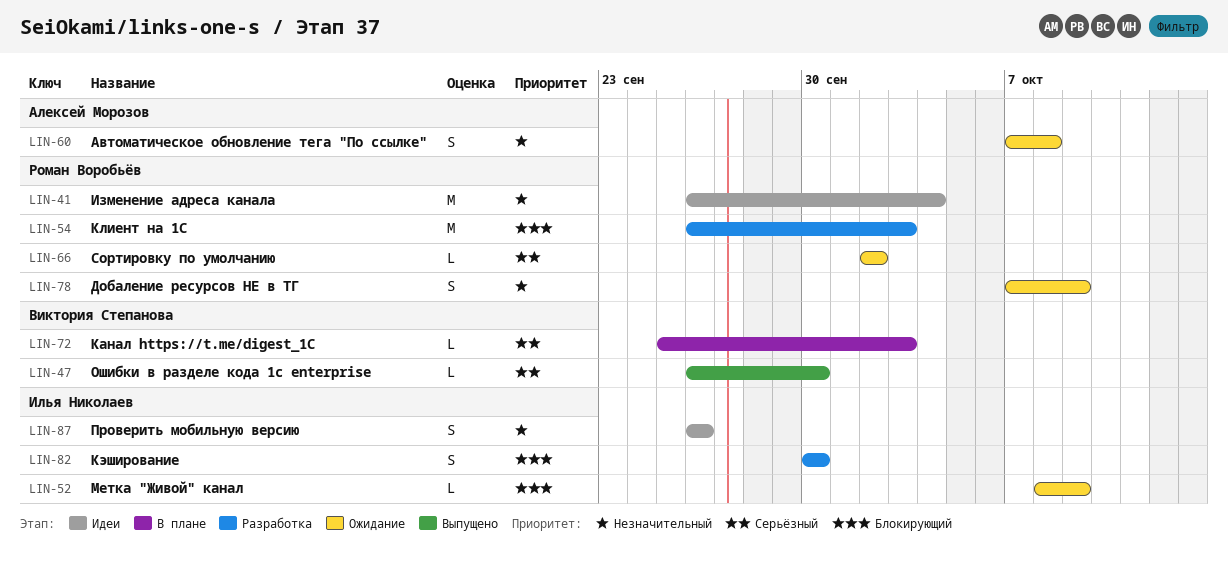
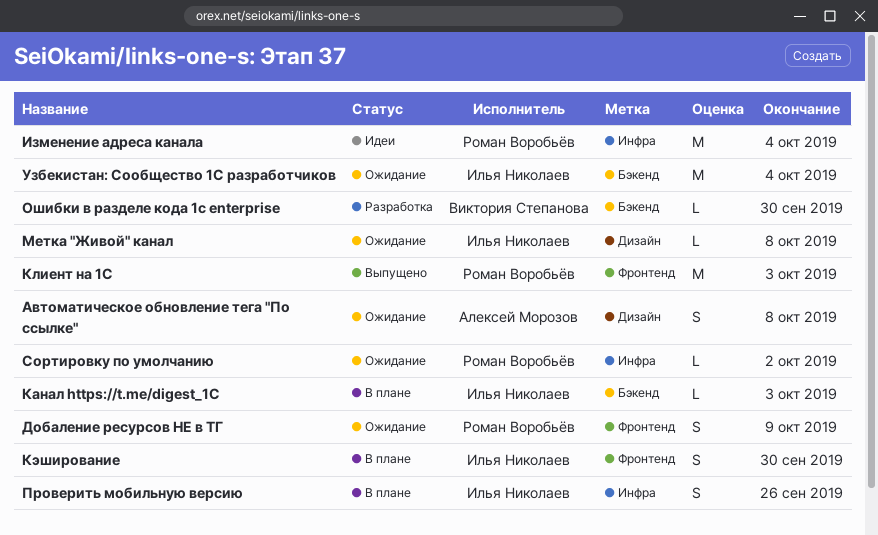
Канал https://t.me/digest_1C, owner: Виктория Степанова -> Илья Николаев
Клиент на 1С, status: Разработка -> Выпущено
Кэширование, status: Разработка -> В плане
Метка "Живой" канал, due: Oct 9 -> Oct 8
Ошибки в разделе кода 1c enterprise, status: Выпущено -> Разработка
Проверить мобильную версию, status: Идеи -> В плане
Узбекистан: Сообщество 1С разработчиков: none -> present

